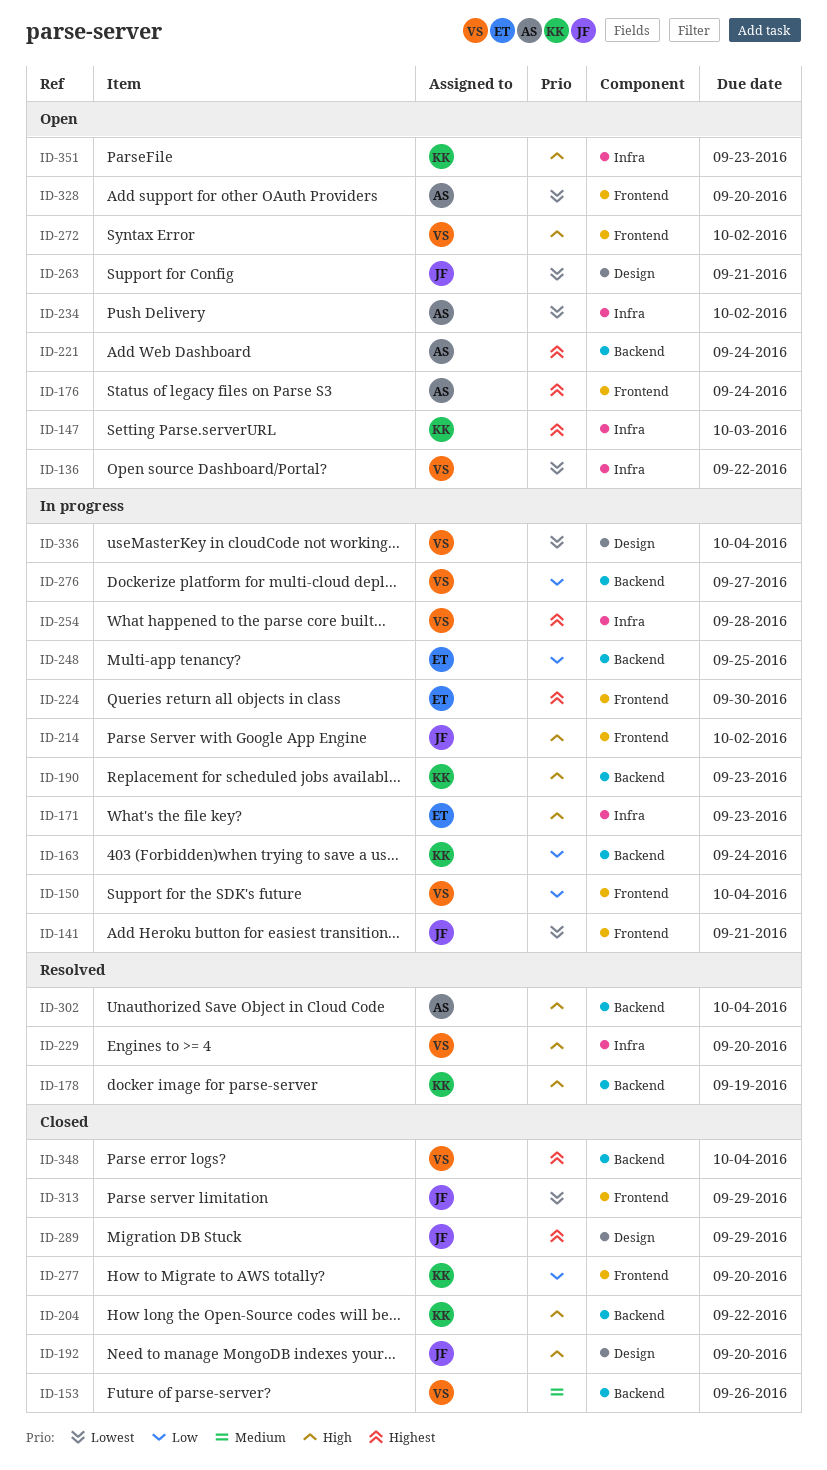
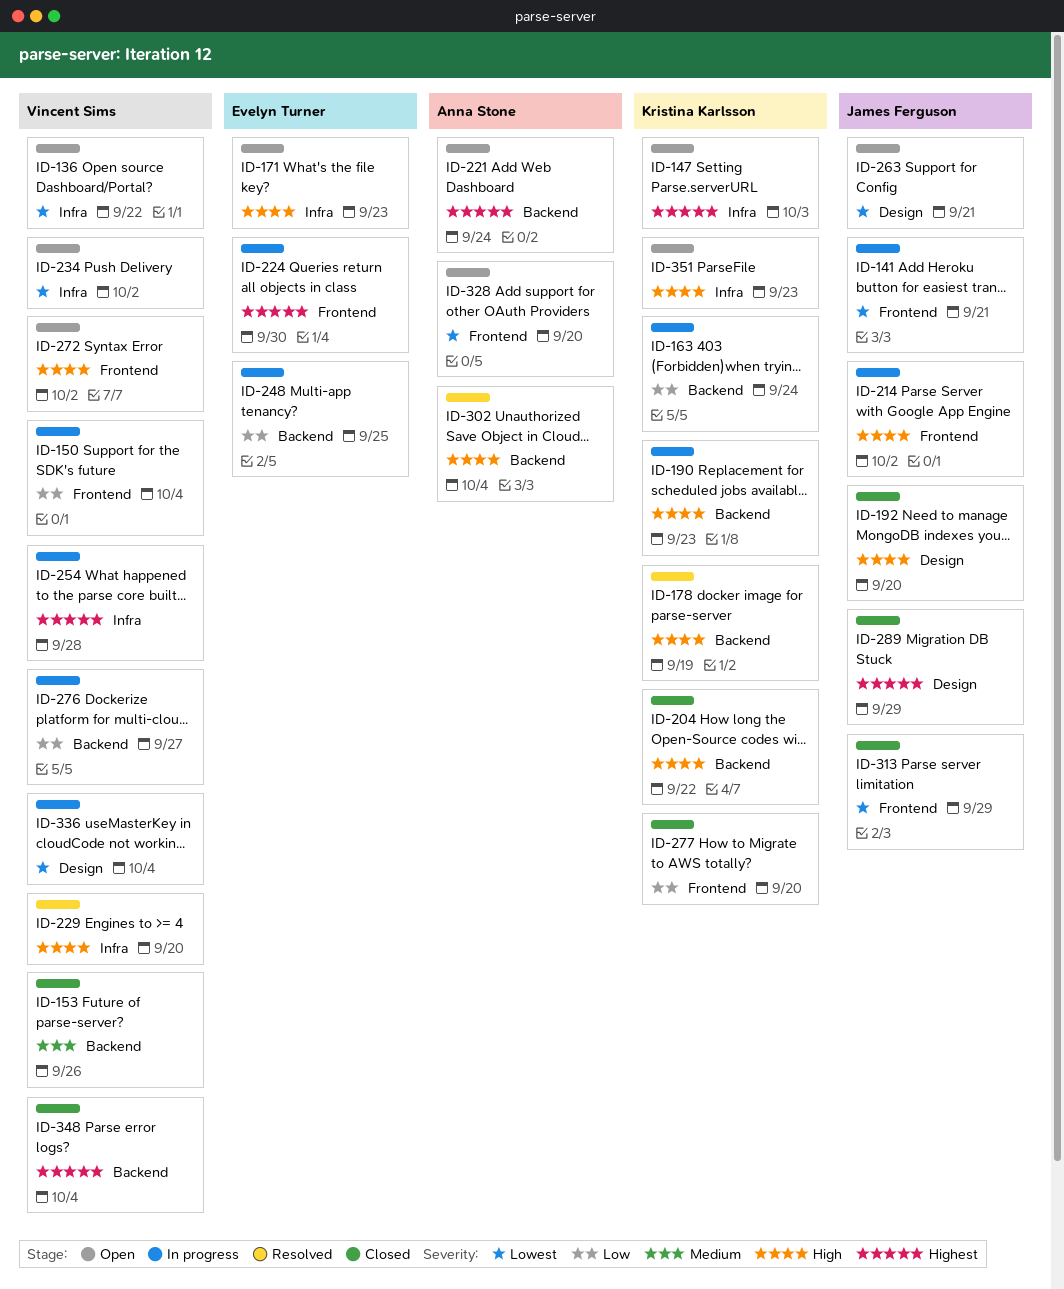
ID-171, status: In progress -> Open
ID-176: present -> none
ID-234, owner: Anna Stone -> Vincent Sims

